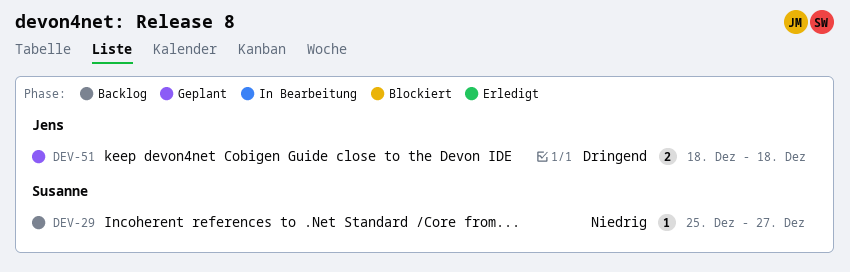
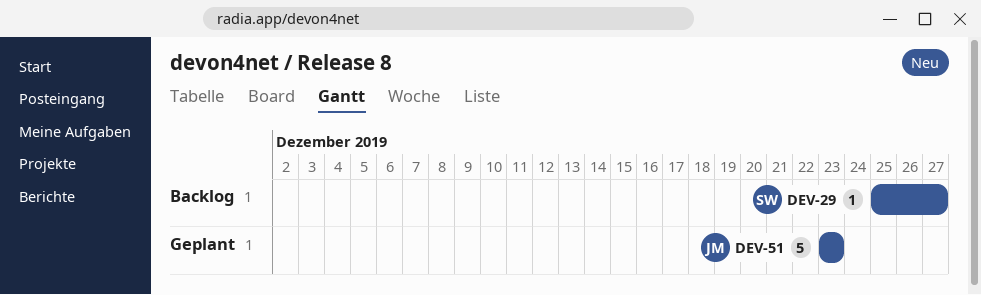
DEV-51, estimate: 2 -> 5
DEV-51, start: Dec 18 -> Dec 23
DEV-51, due: Dec 18 -> Dec 23

